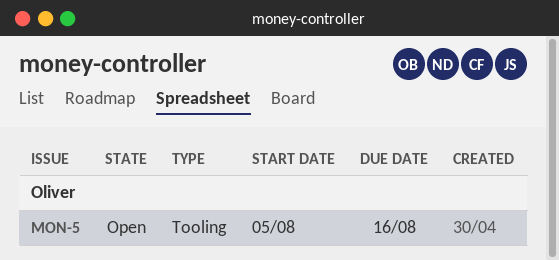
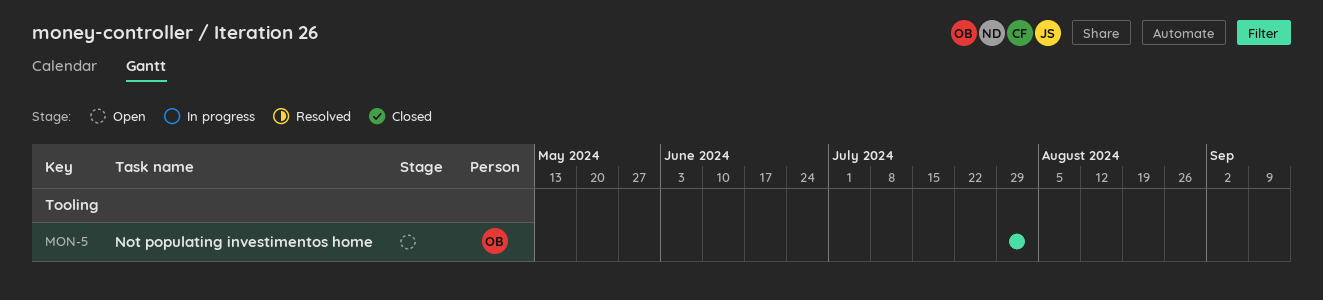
MON-5, start: Aug 5 -> Jul 29
MON-5, due: Aug 16 -> Aug 2

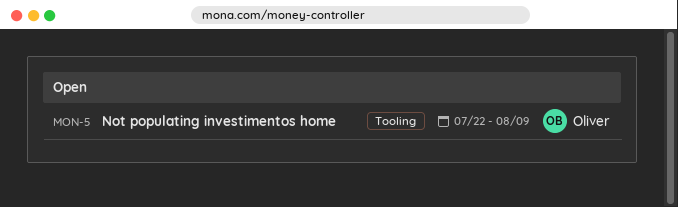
MON-5, start: Jul 29 -> Jul 22
MON-5, due: Aug 2 -> Aug 9

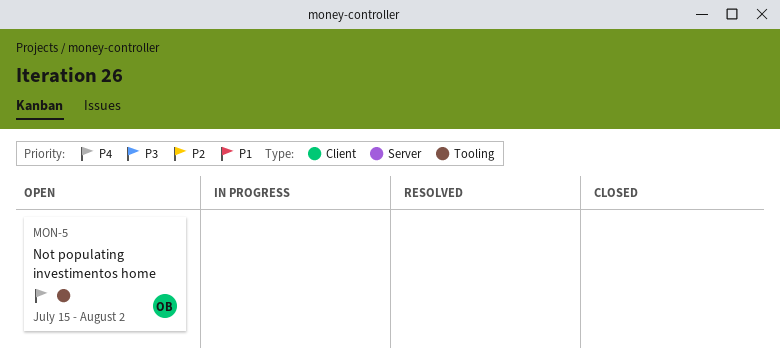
MON-5, start: Jul 22 -> Jul 15
MON-5, due: Aug 9 -> Aug 2

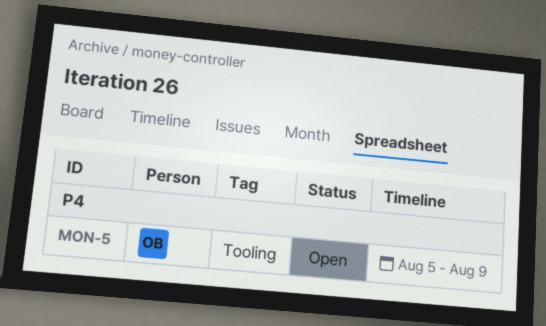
MON-5, start: Jul 15 -> Aug 5
MON-5, due: Aug 2 -> Aug 9

